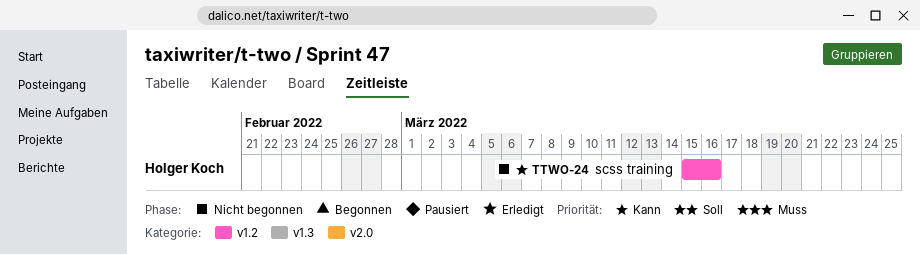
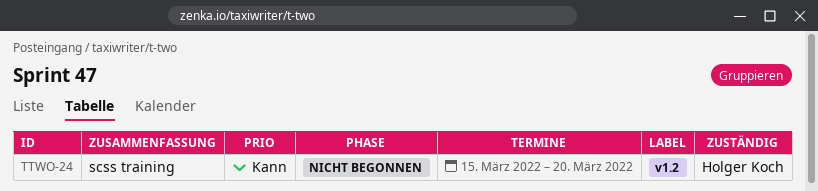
TTWO-24, due: Mar 16 -> Mar 20

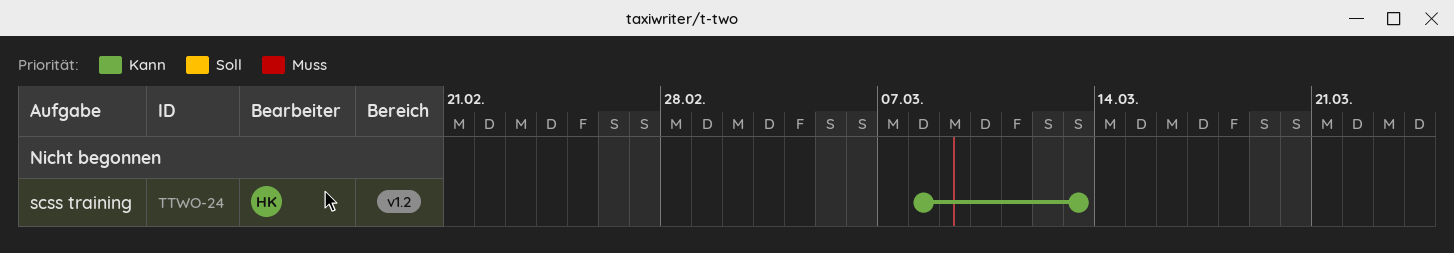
TTWO-24, start: Mar 15 -> Mar 8
TTWO-24, due: Mar 20 -> Mar 13

